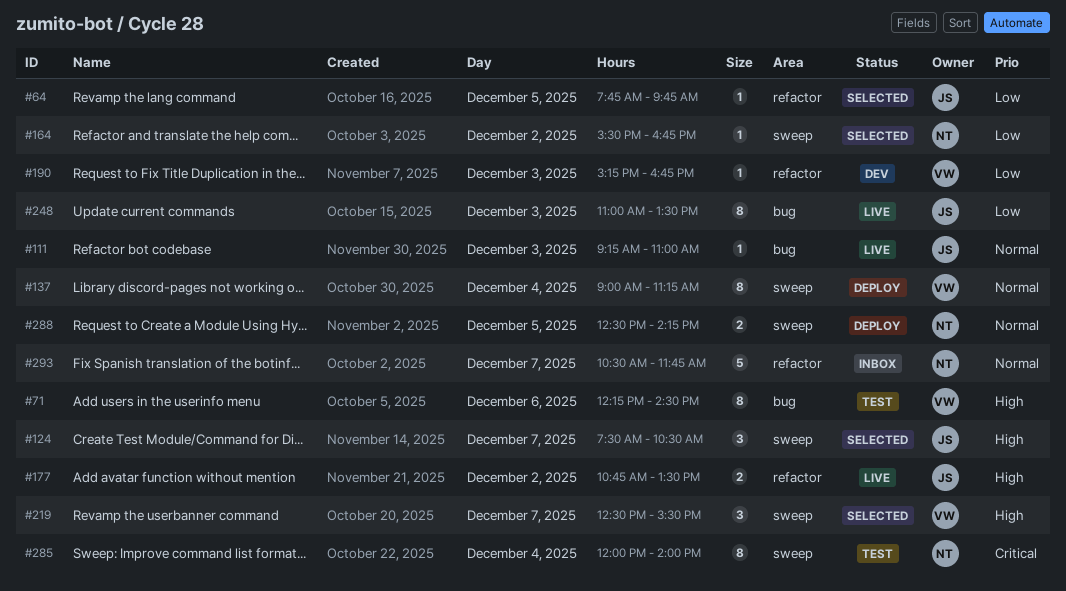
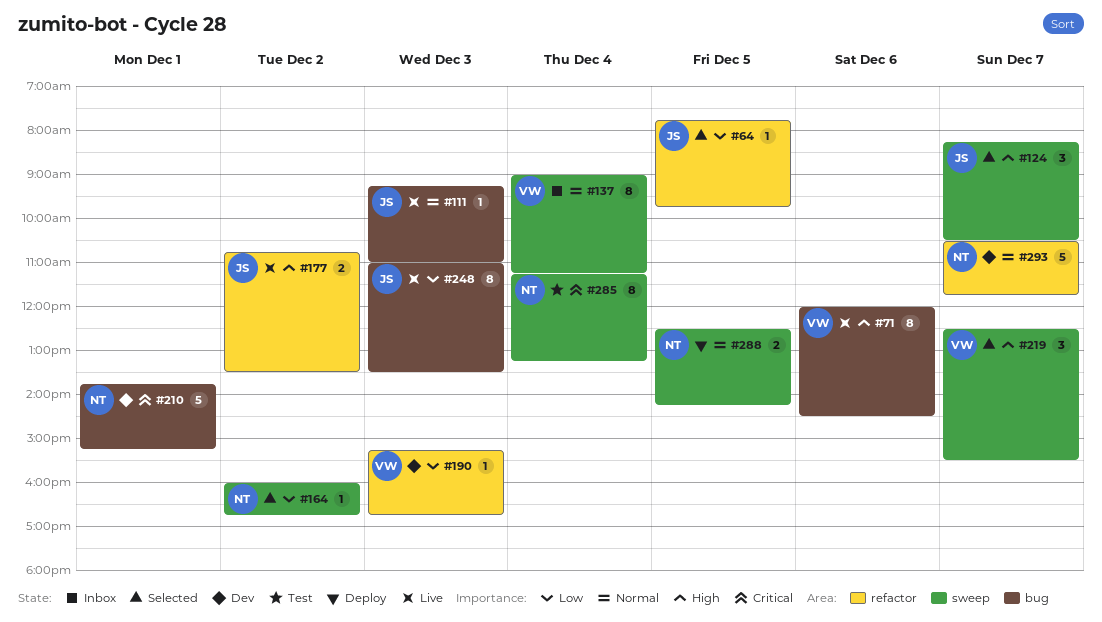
#71, status: Test -> Live
#71, begins: 12:15 -> 12:00
#124, begins: 07:30 -> 08:15
#137, status: Deploy -> Inbox
#164, begins: 15:30 -> 16:00
#210: none -> present
#285, begins: 12:00 -> 11:15
#285, ends: 14:00 -> 13:15
#293, status: Inbox -> Dev

